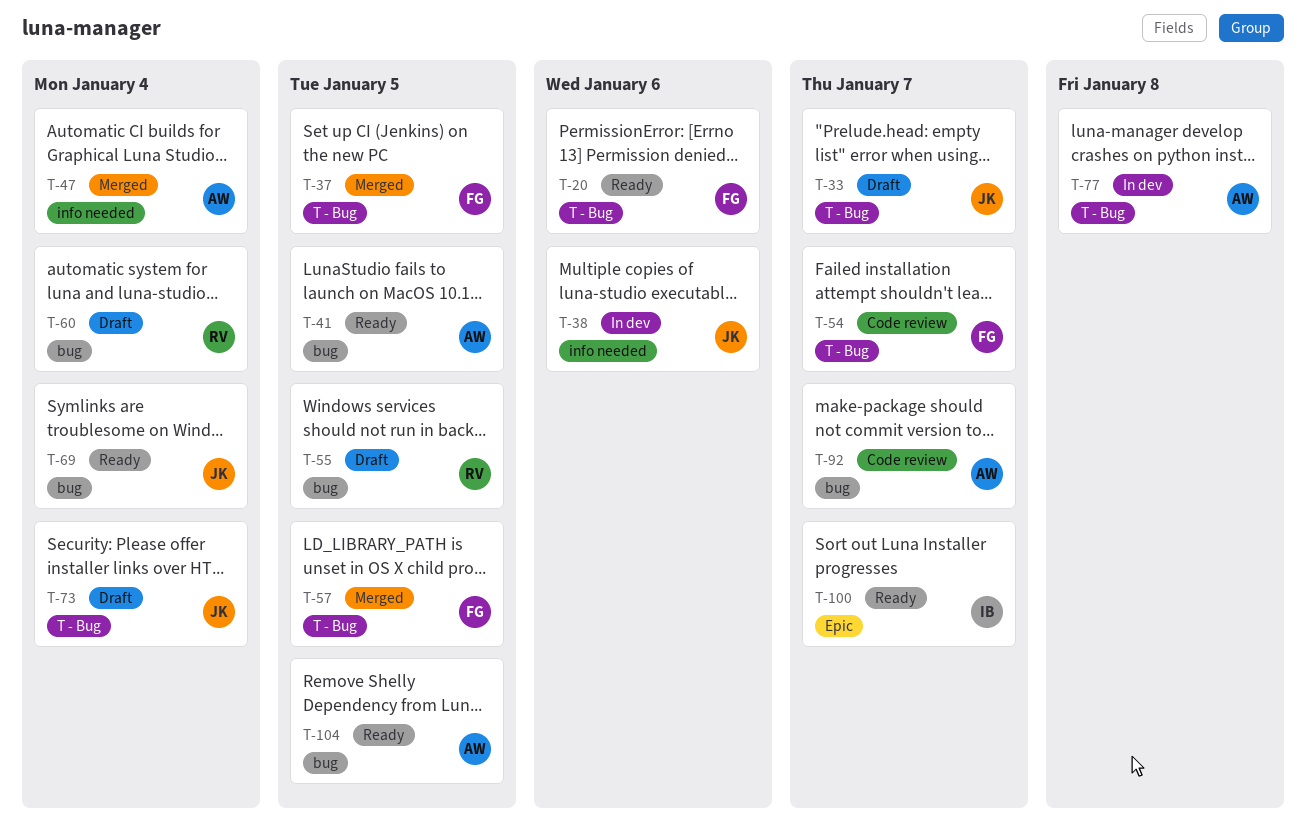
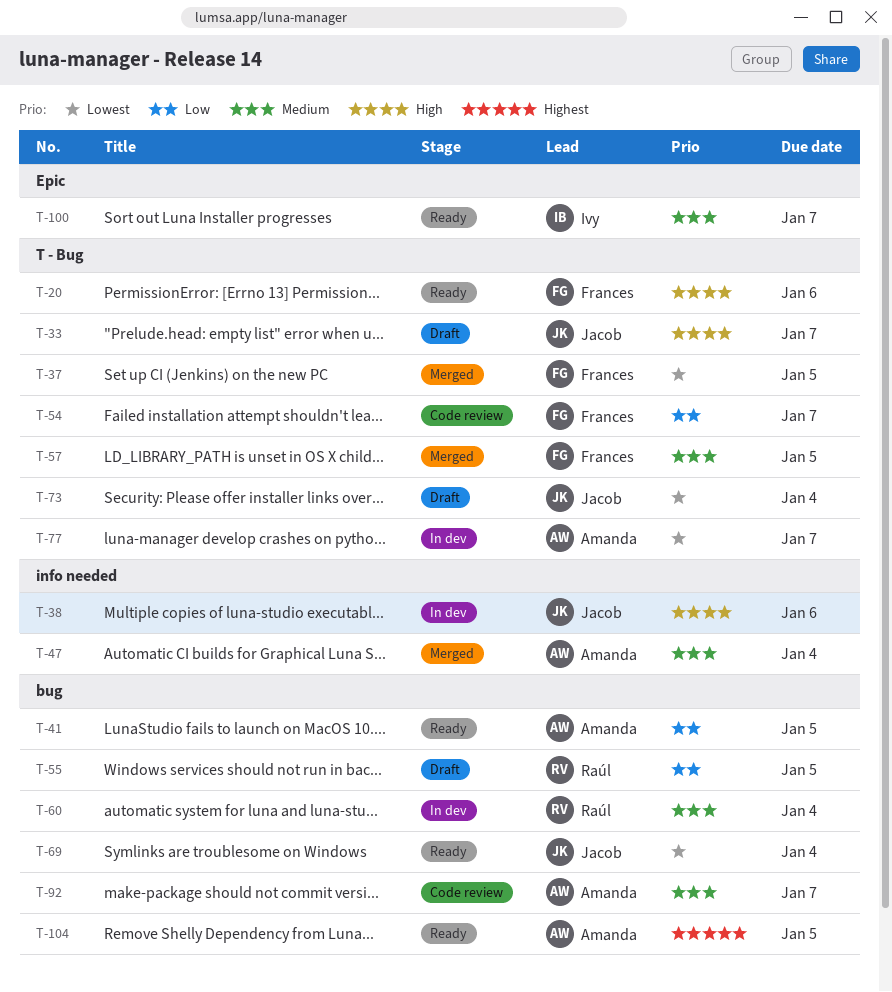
T-60, status: Draft -> In dev
T-77, due: Jan 8 -> Jan 7

